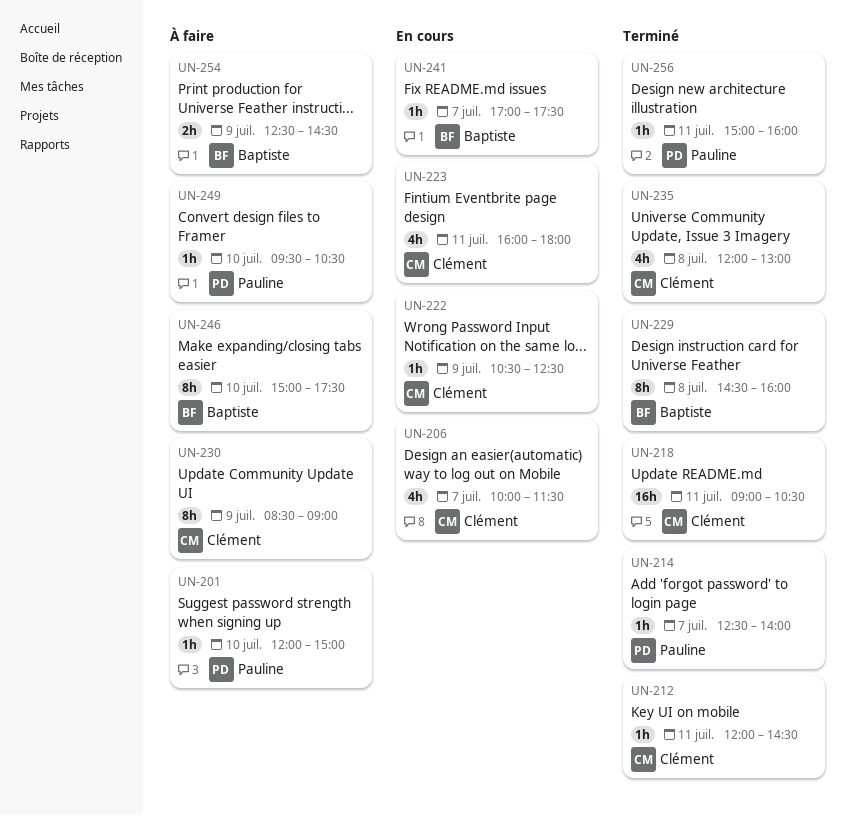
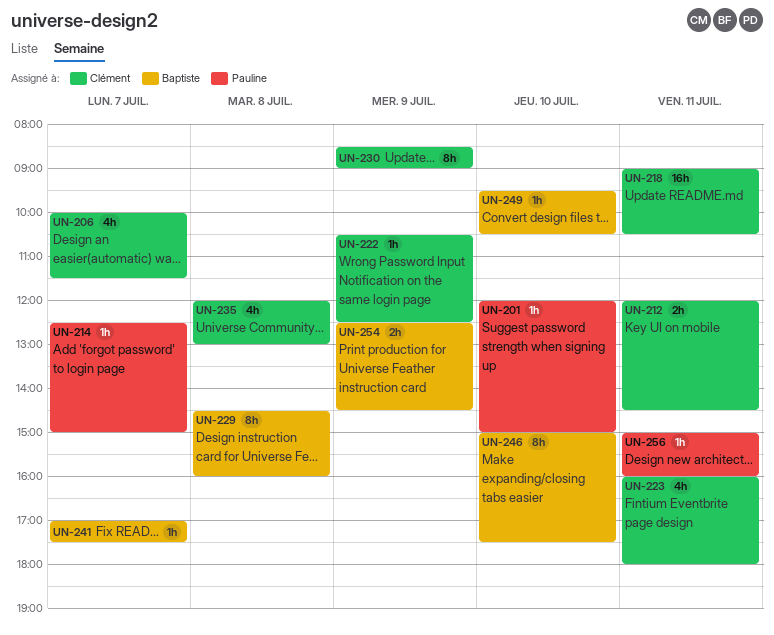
UN-212, estimate: 1h -> 2h
UN-214, ends: 14:00 -> 15:00
UN-249, owner: Pauline -> Baptiste

